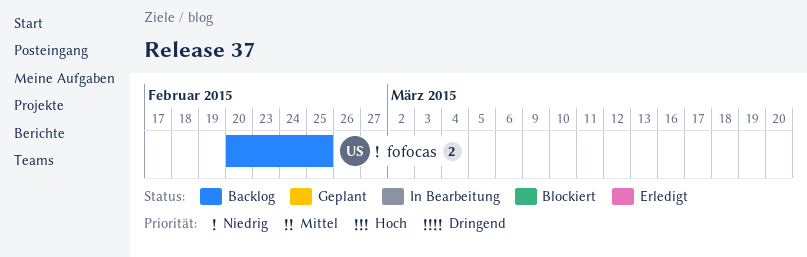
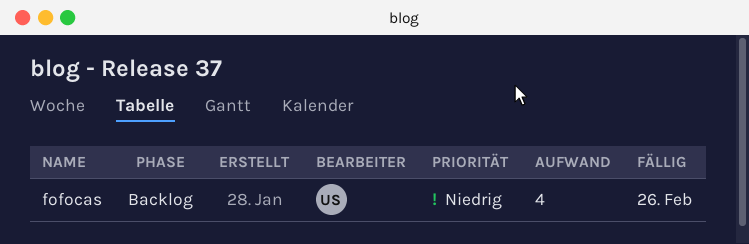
fofocas, estimate: 2 -> 4
fofocas, due: Feb 25 -> Feb 26

